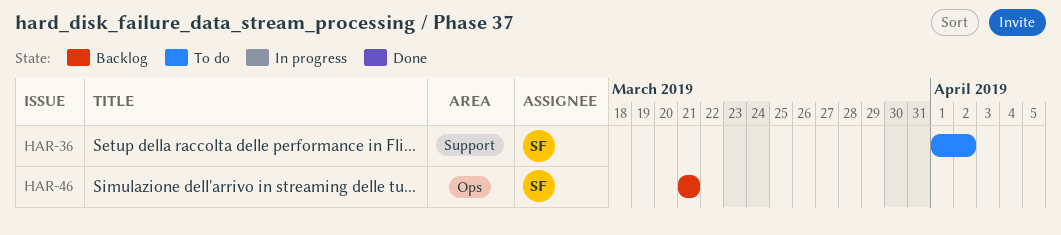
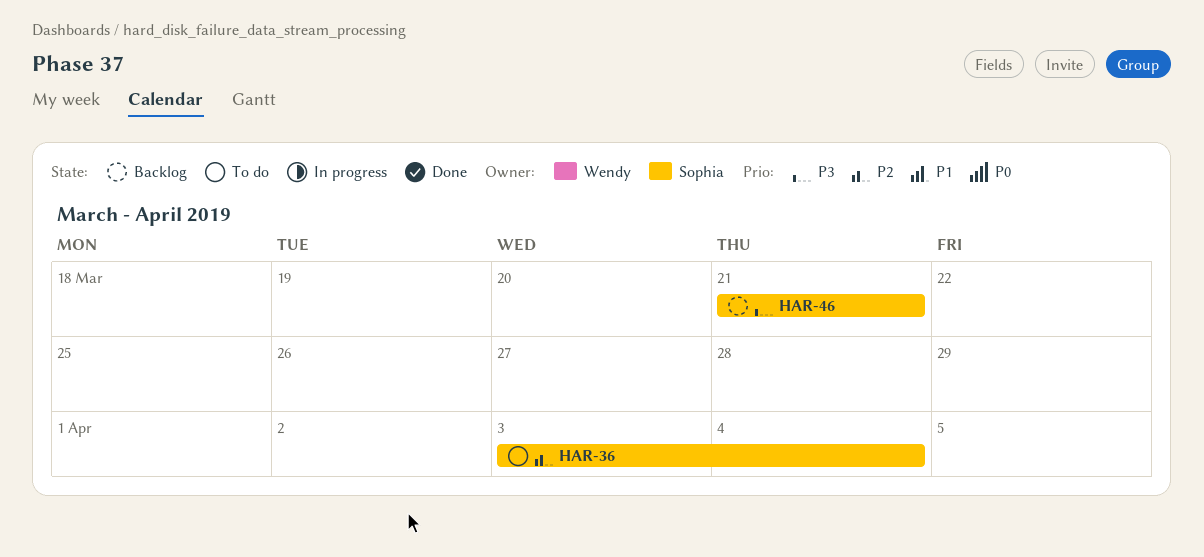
HAR-36, start: Apr 1 -> Apr 3
HAR-36, due: Apr 2 -> Apr 4

